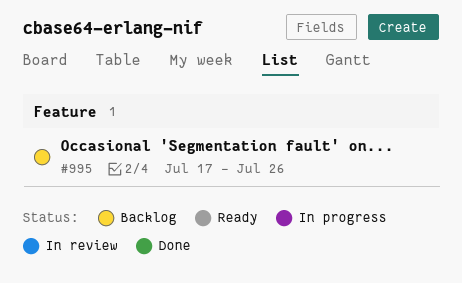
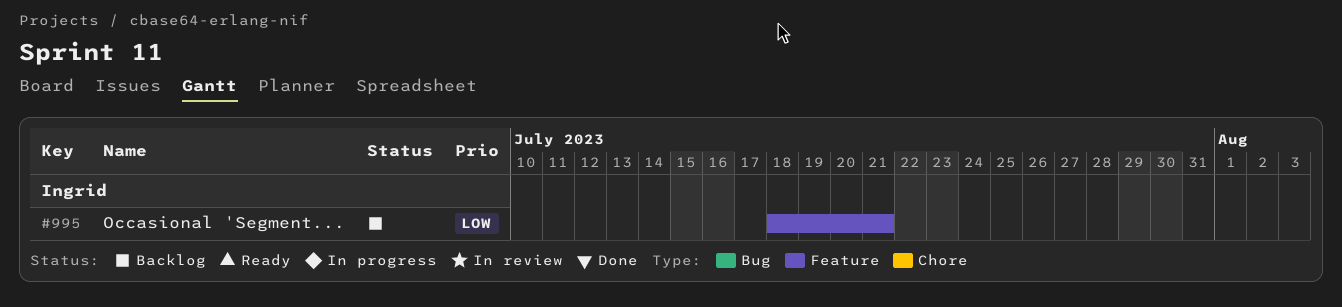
#995, start: Jul 17 -> Jul 18
#995, due: Jul 26 -> Jul 21

